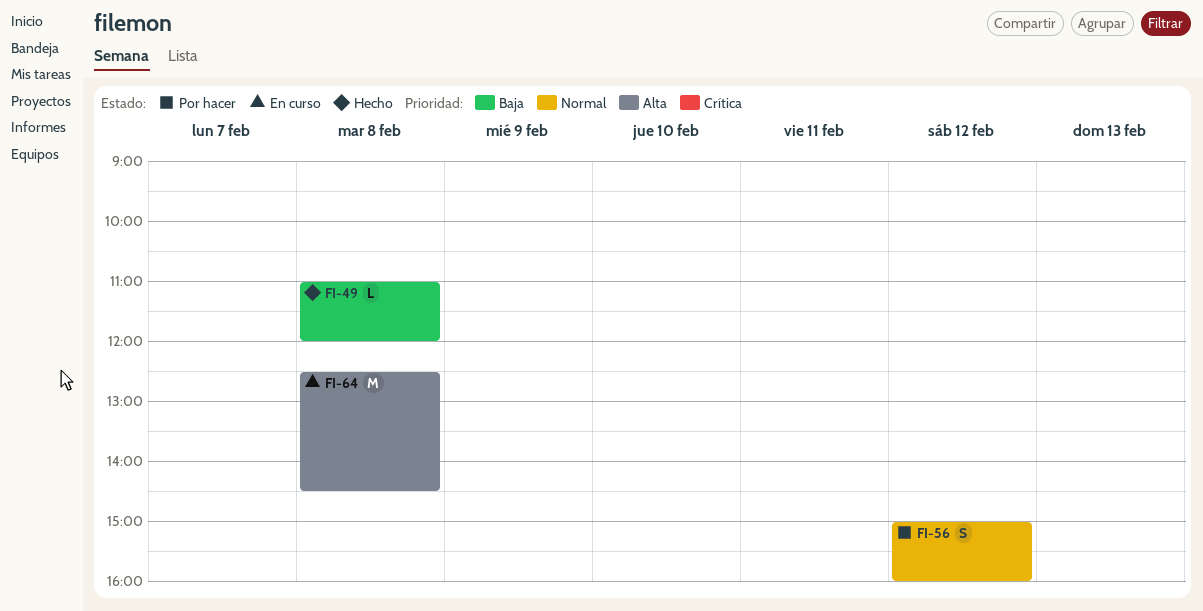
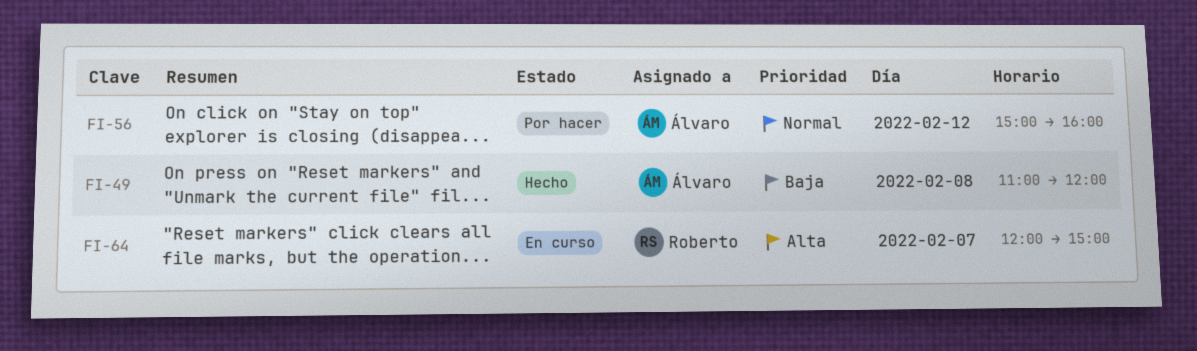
FI-64, day: Feb 8 -> Feb 7
FI-64, begins: 12:30 -> 12:00
FI-64, ends: 14:30 -> 15:00

